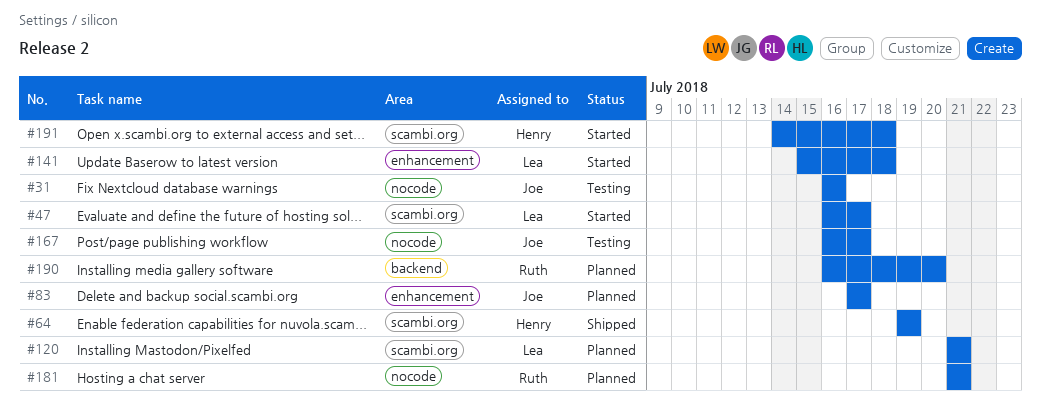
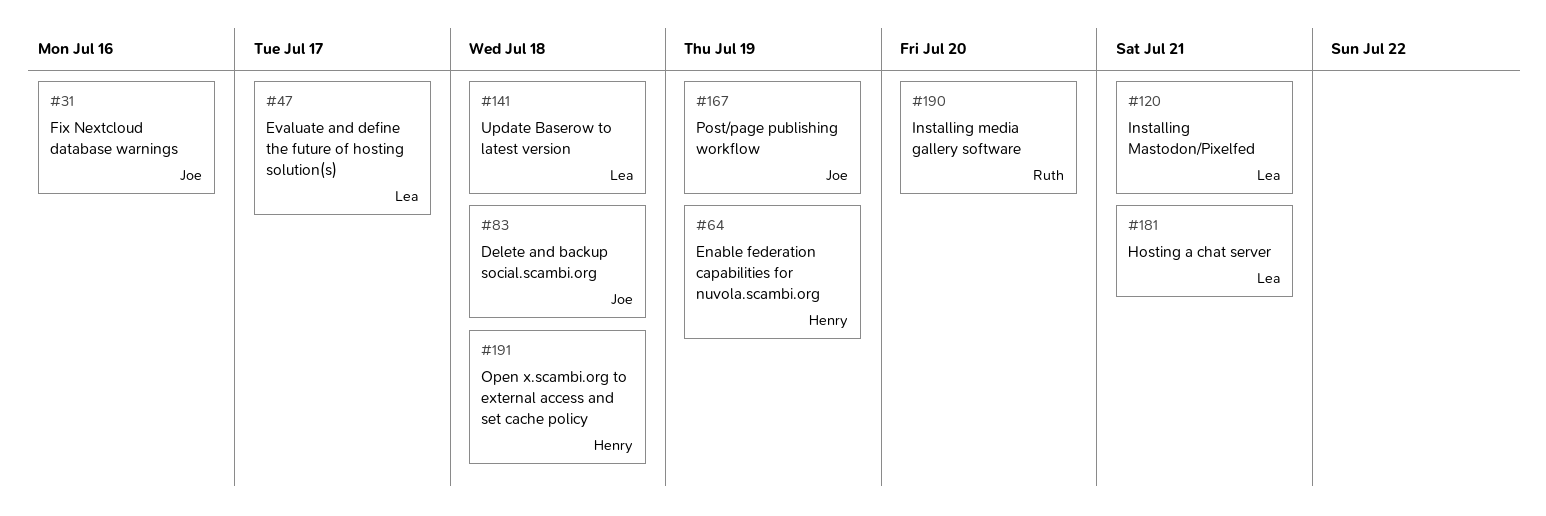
#83, due: Jul 17 -> Jul 18
#167, due: Jul 17 -> Jul 19
#181, owner: Ruth -> Lea

